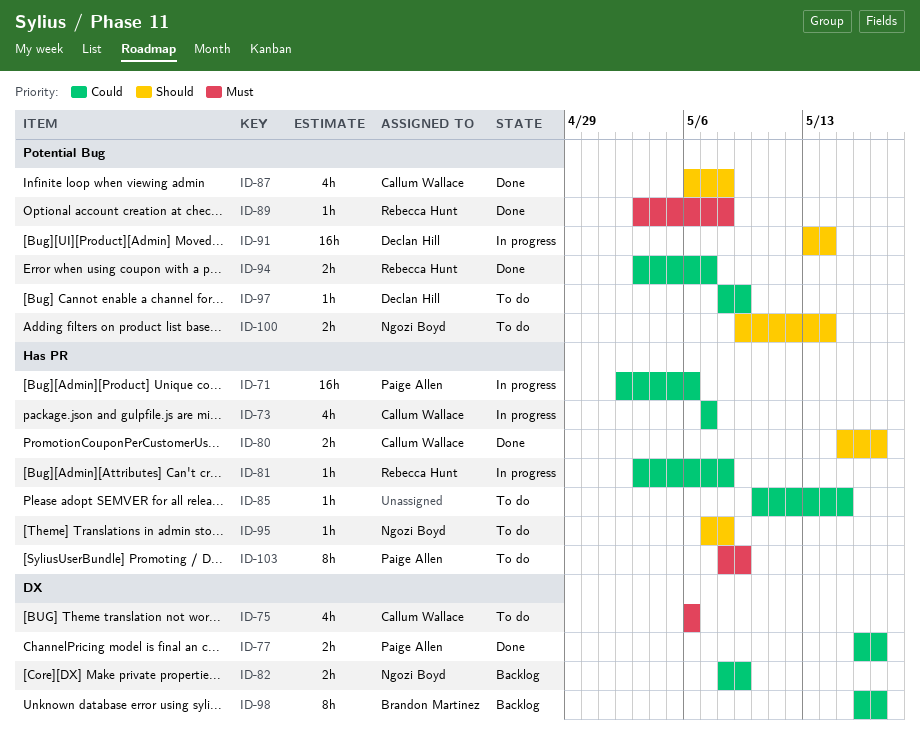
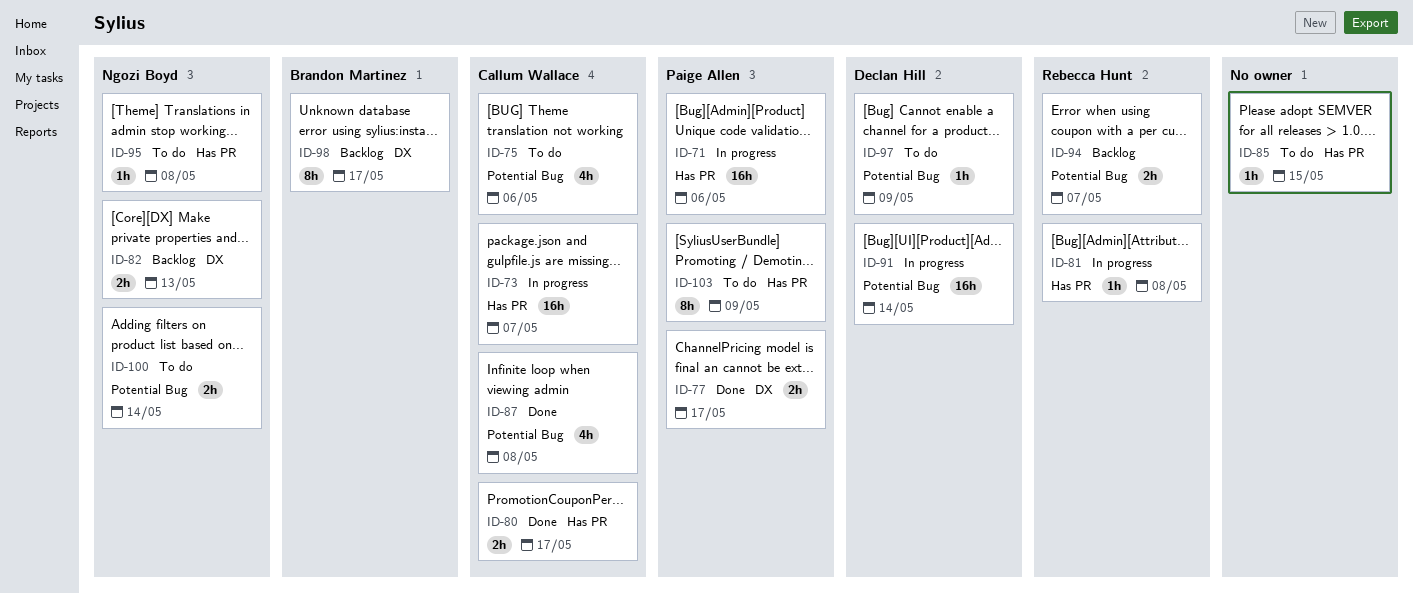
ID-73, estimate: 4h -> 16h
ID-75, label: DX -> Potential Bug
ID-82, due: May 9 -> May 13
ID-89: present -> none
ID-94, status: Done -> Backlog

